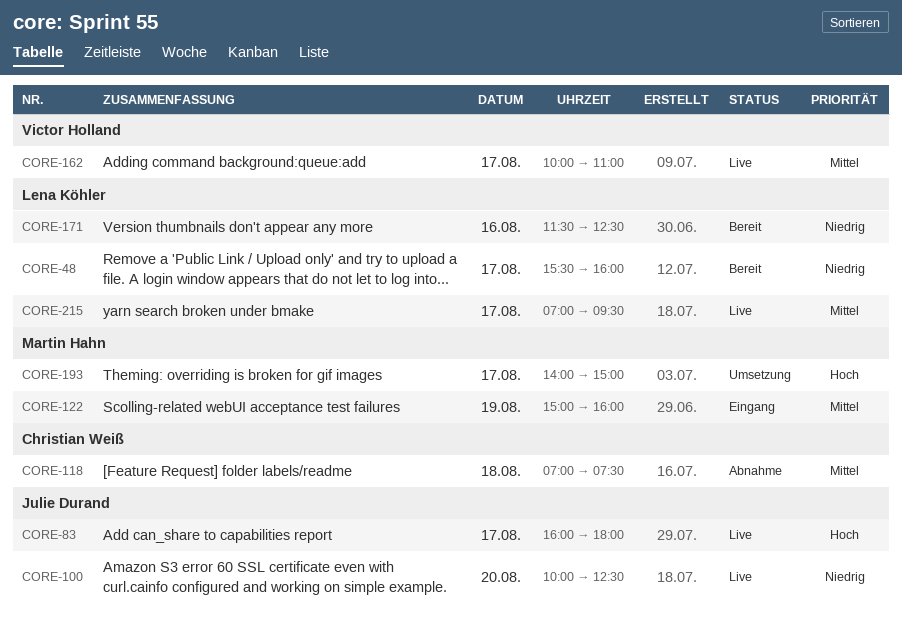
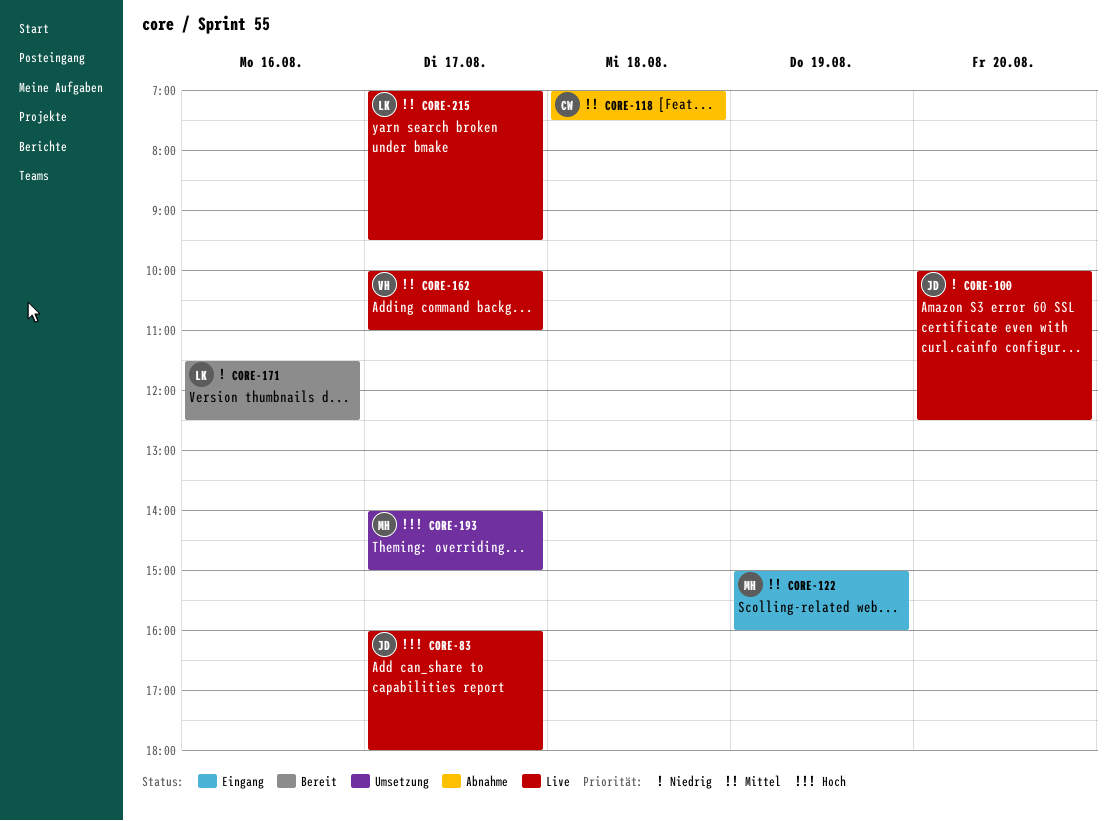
CORE-48: present -> none

